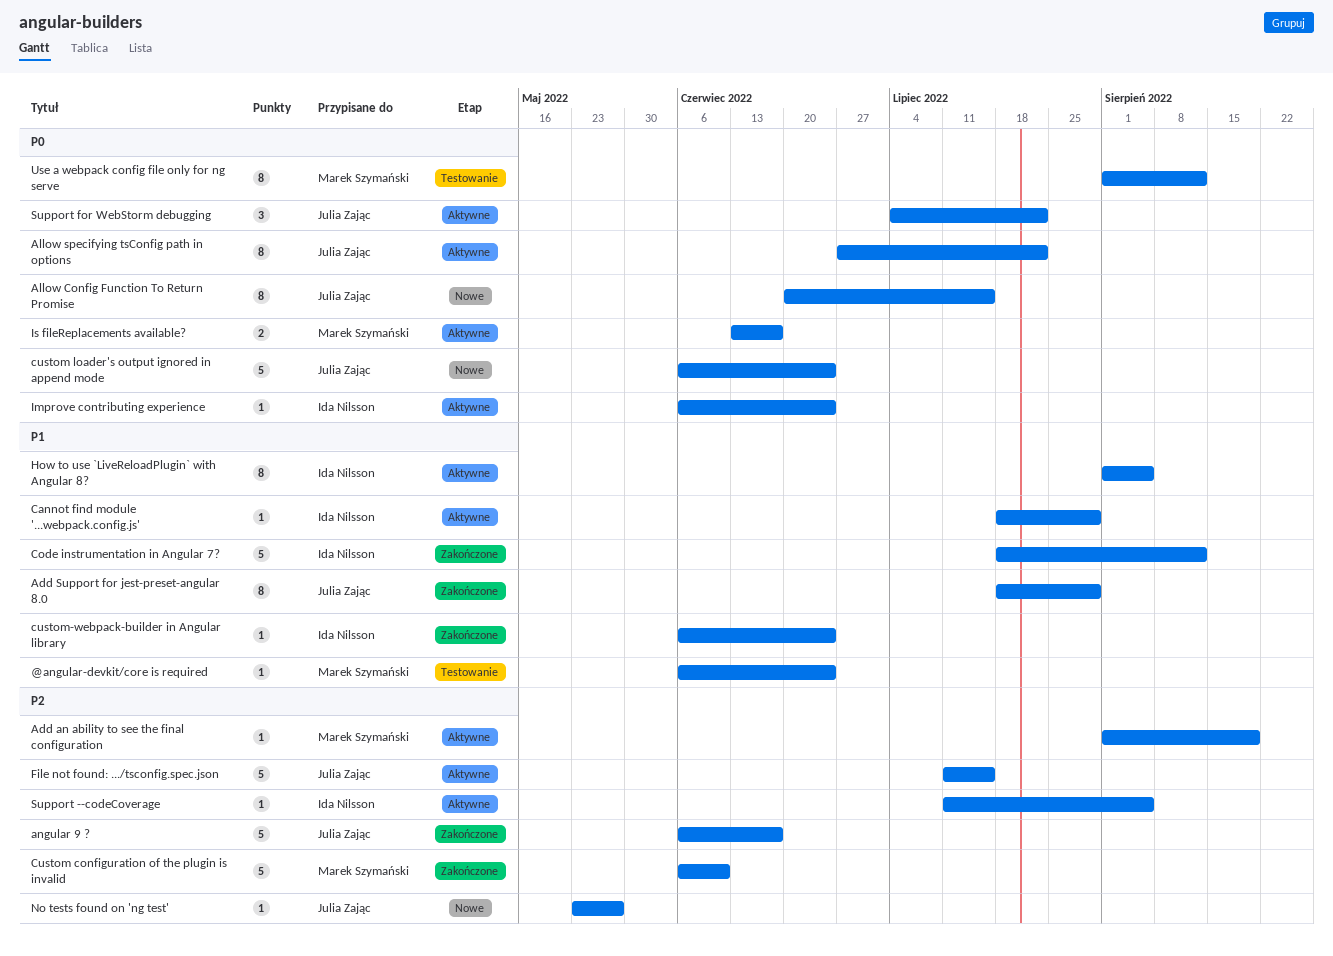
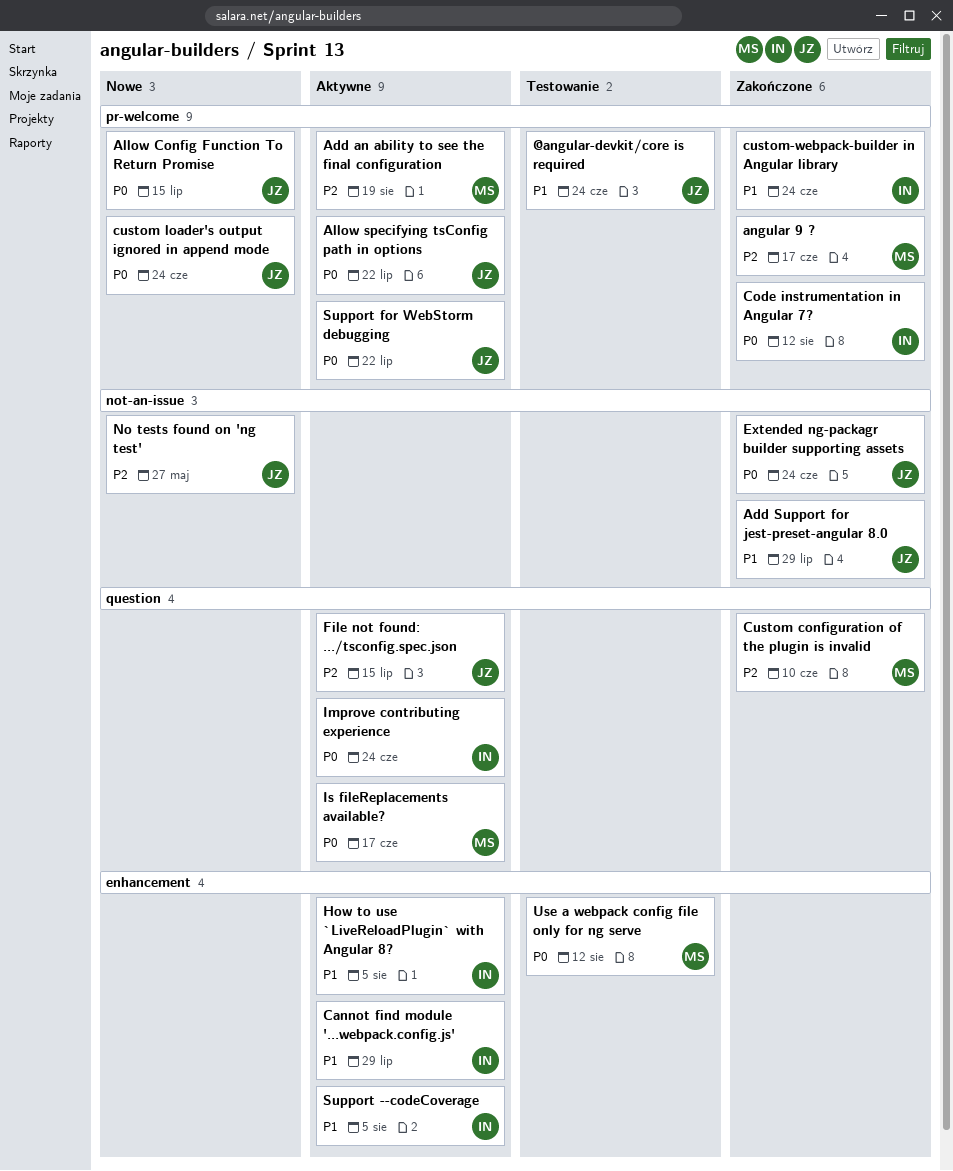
@angular-devkit/core is required, owner: Marek Szymański -> Julia Zając
angular 9 ?, owner: Julia Zając -> Marek Szymański
Code instrumentation in Angular 7?, priority: P1 -> P0
Extended ng-packagr builder supporting assets: none -> present
Support --codeCoverage, priority: P2 -> P1

